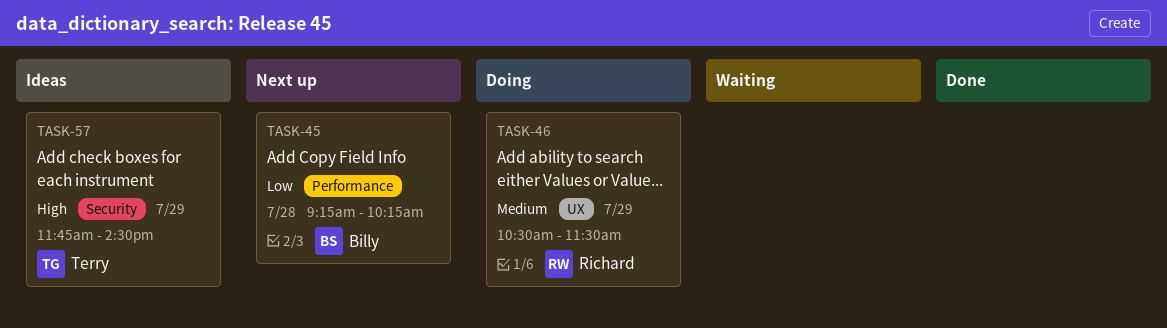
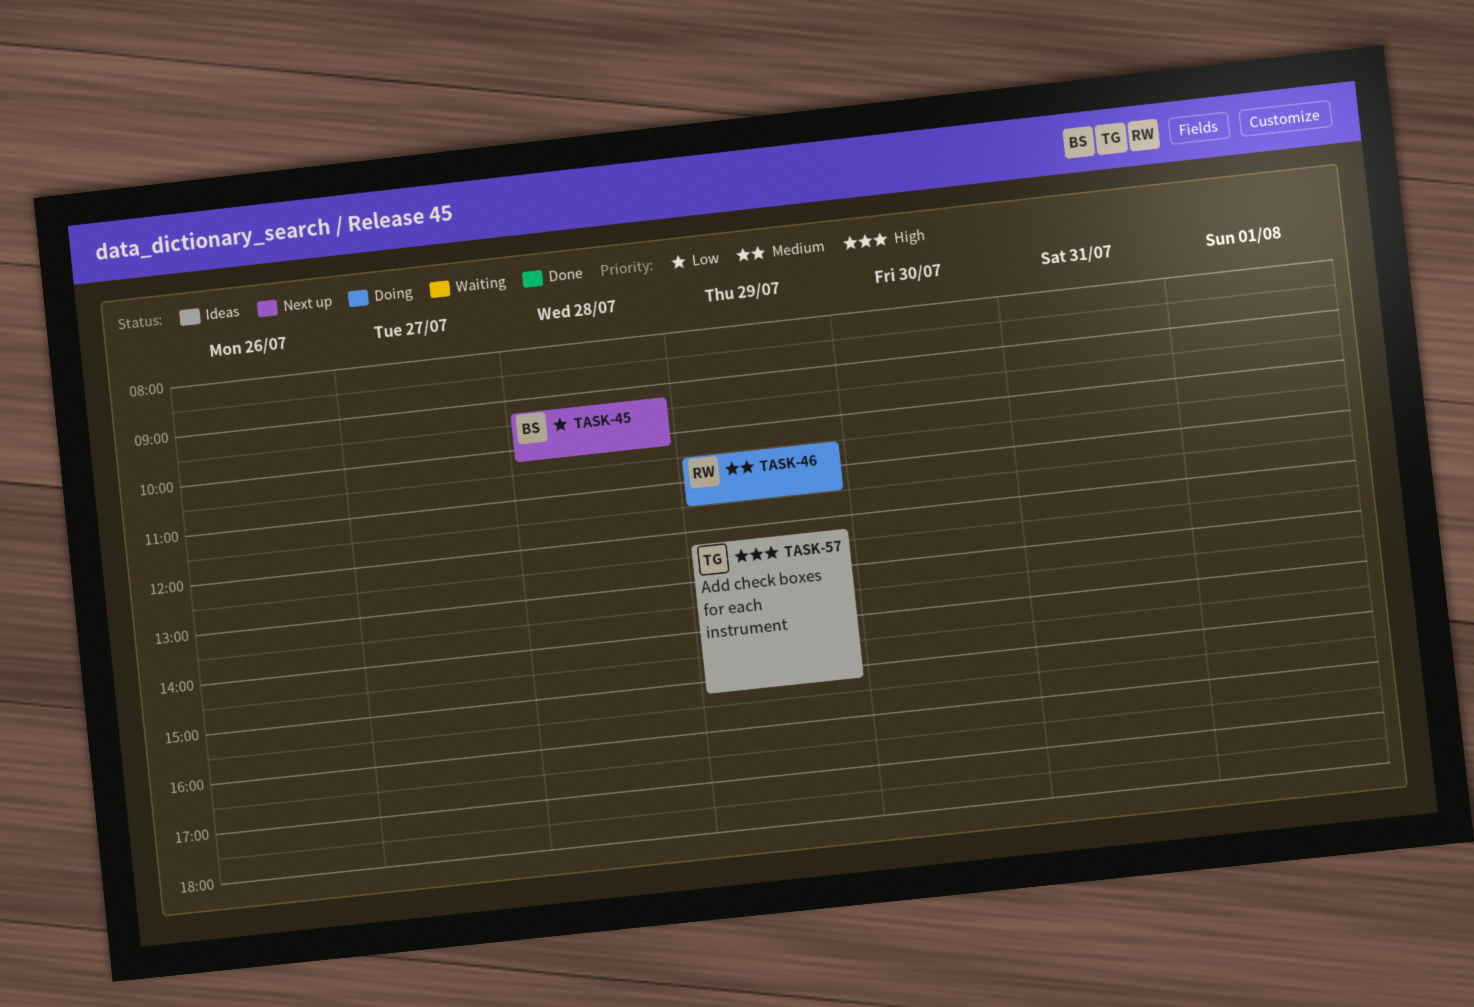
TASK-57, begins: 11:45 -> 12:15
TASK-57, ends: 14:30 -> 15:15

